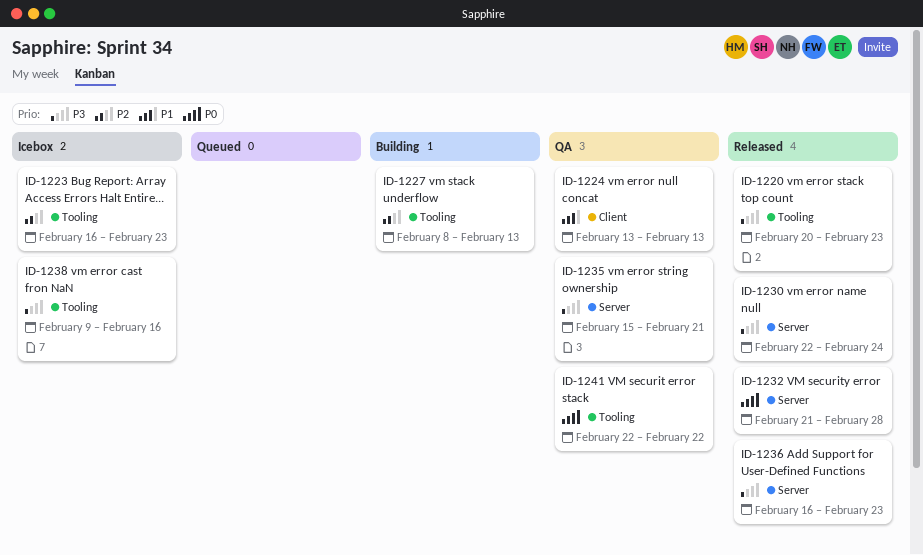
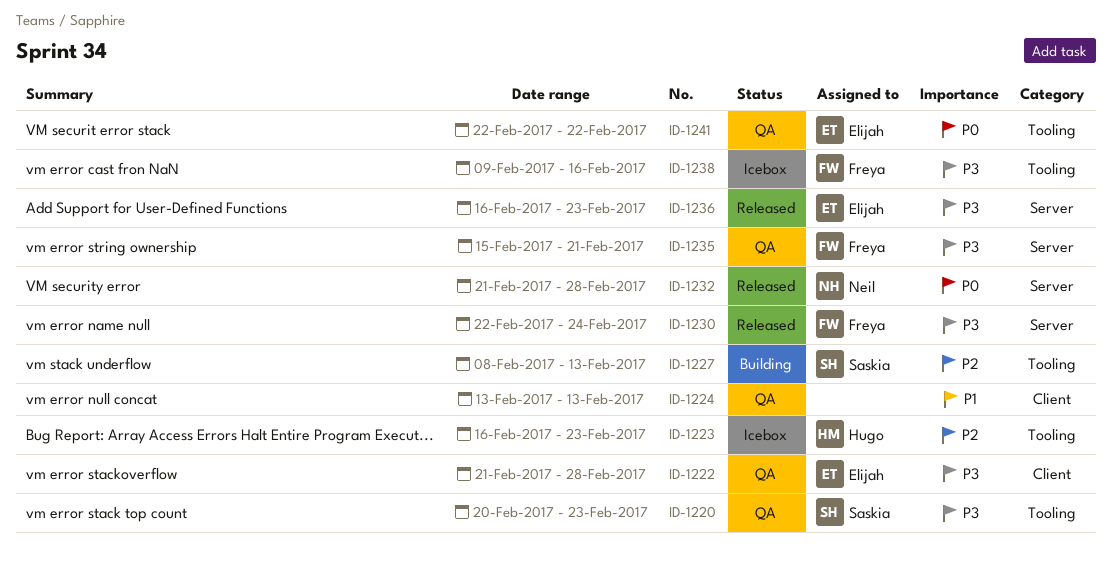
ID-1220, status: Released -> QA
ID-1222: none -> present

